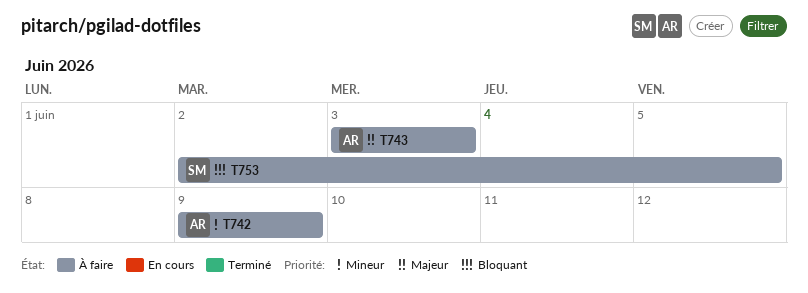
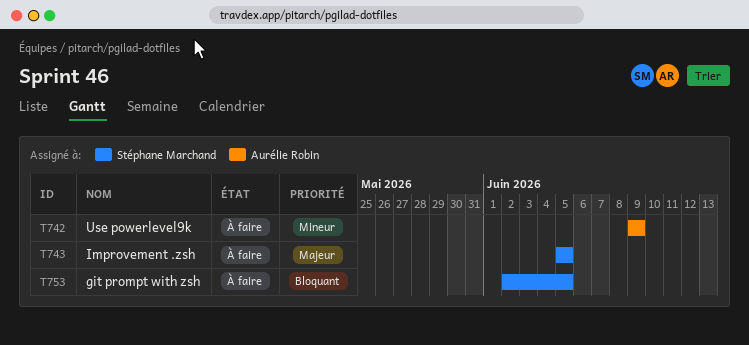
T743, owner: Aurélie Robin -> Stéphane Marchand
T743, start: Jun 3 -> Jun 5
T743, due: Jun 3 -> Jun 5

